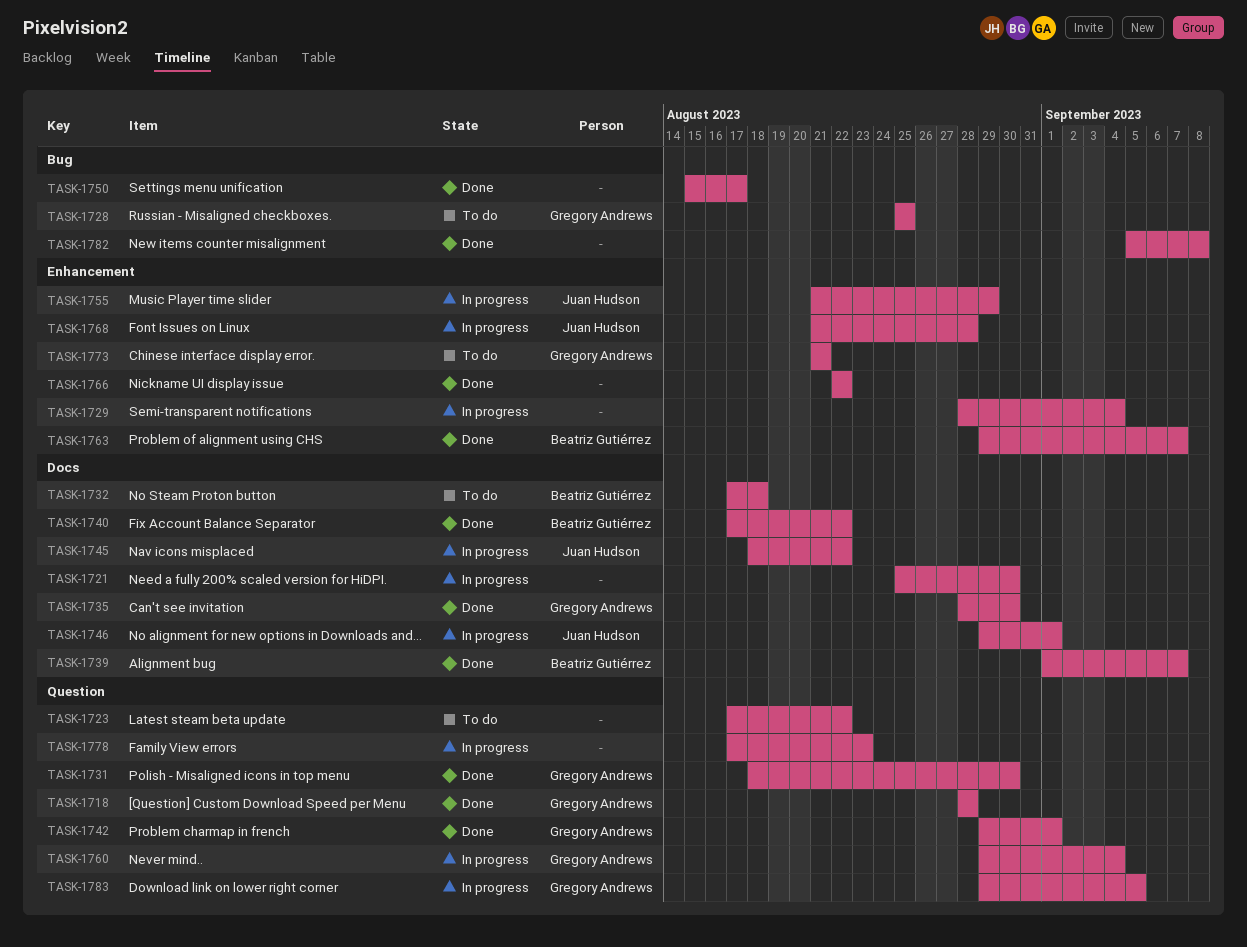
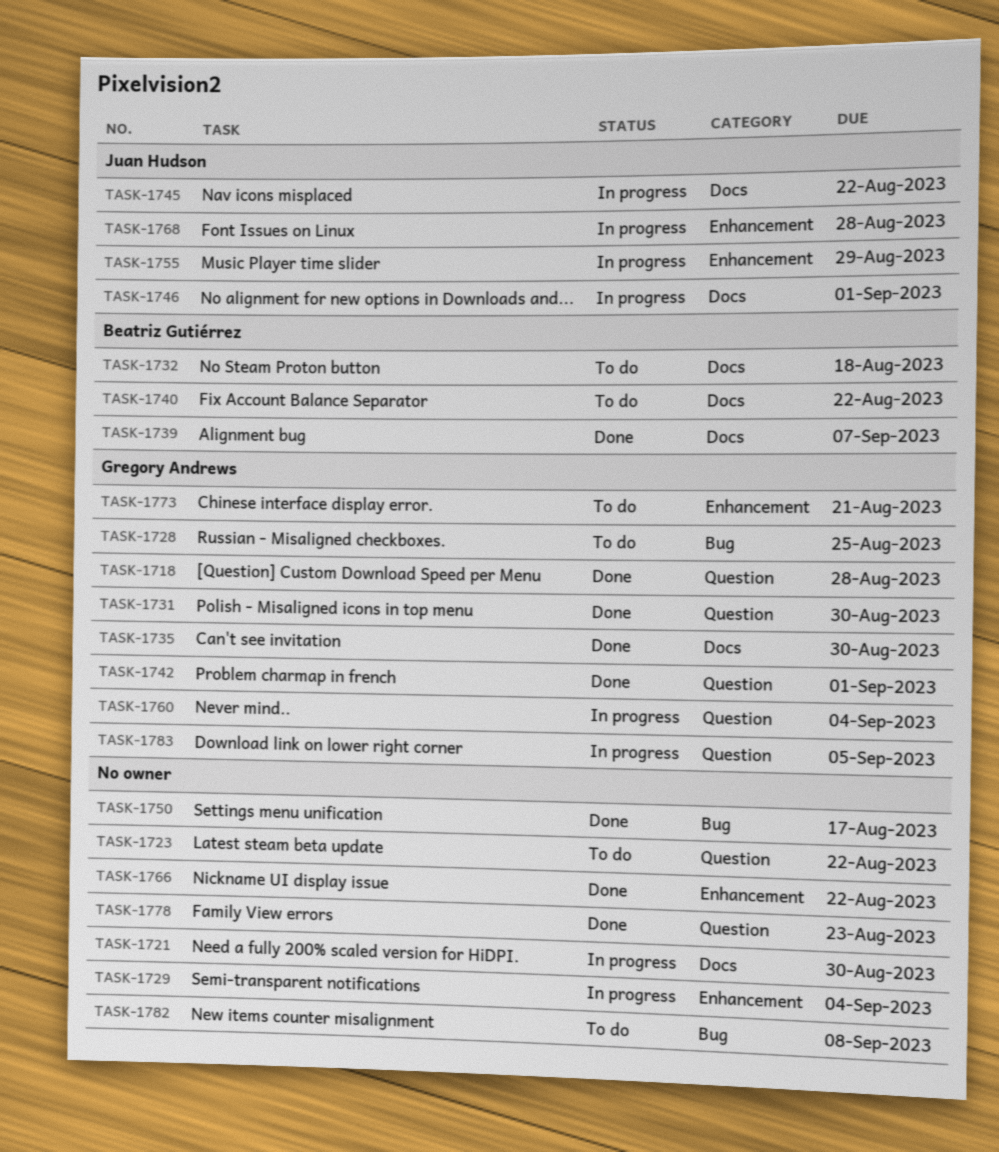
TASK-1740, status: Done -> To do
TASK-1763: present -> none
TASK-1778, status: In progress -> Done
TASK-1782, status: Done -> To do

